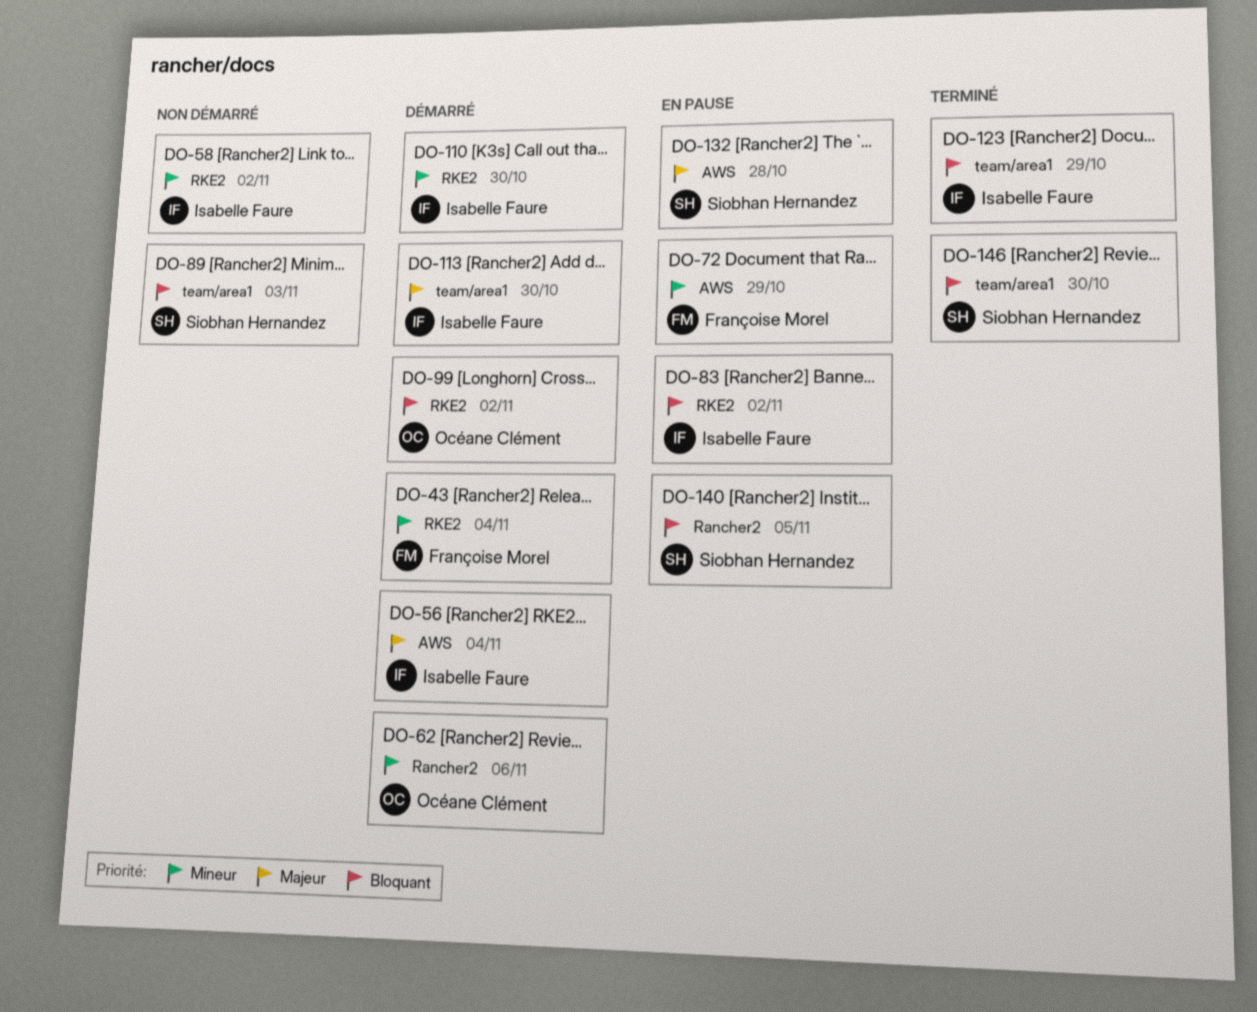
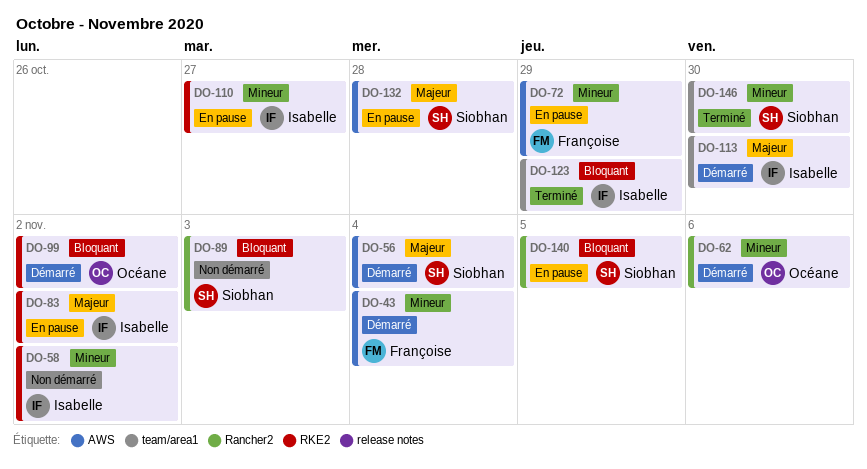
DO-43, label: RKE2 -> AWS
DO-56, owner: Isabelle Faure -> Siobhan Hernandez
DO-83, priority: Bloquant -> Majeur
DO-89, label: team/area1 -> Rancher2
DO-110, status: Démarré -> En pause
DO-110, due: Oct 30 -> Oct 27
DO-146, priority: Bloquant -> Mineur

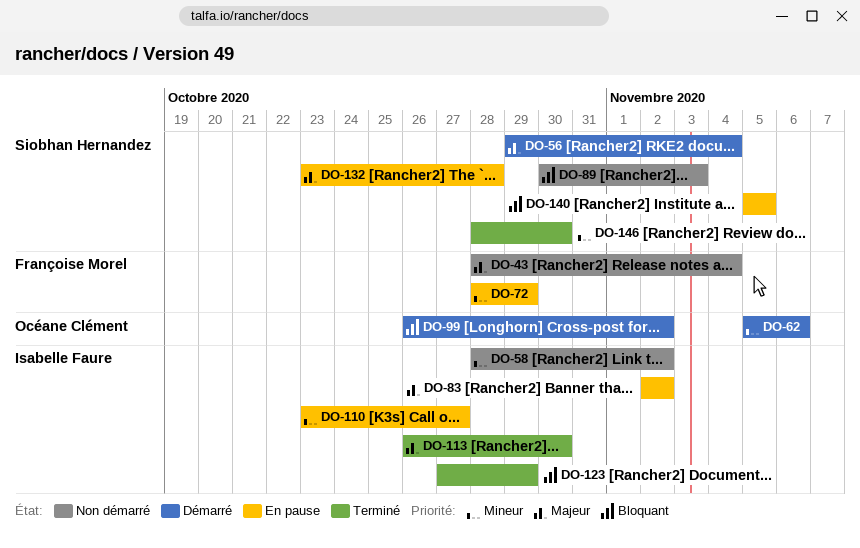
DO-43, status: Démarré -> Non démarré
DO-43, priority: Mineur -> Majeur
DO-113, status: Démarré -> Terminé

